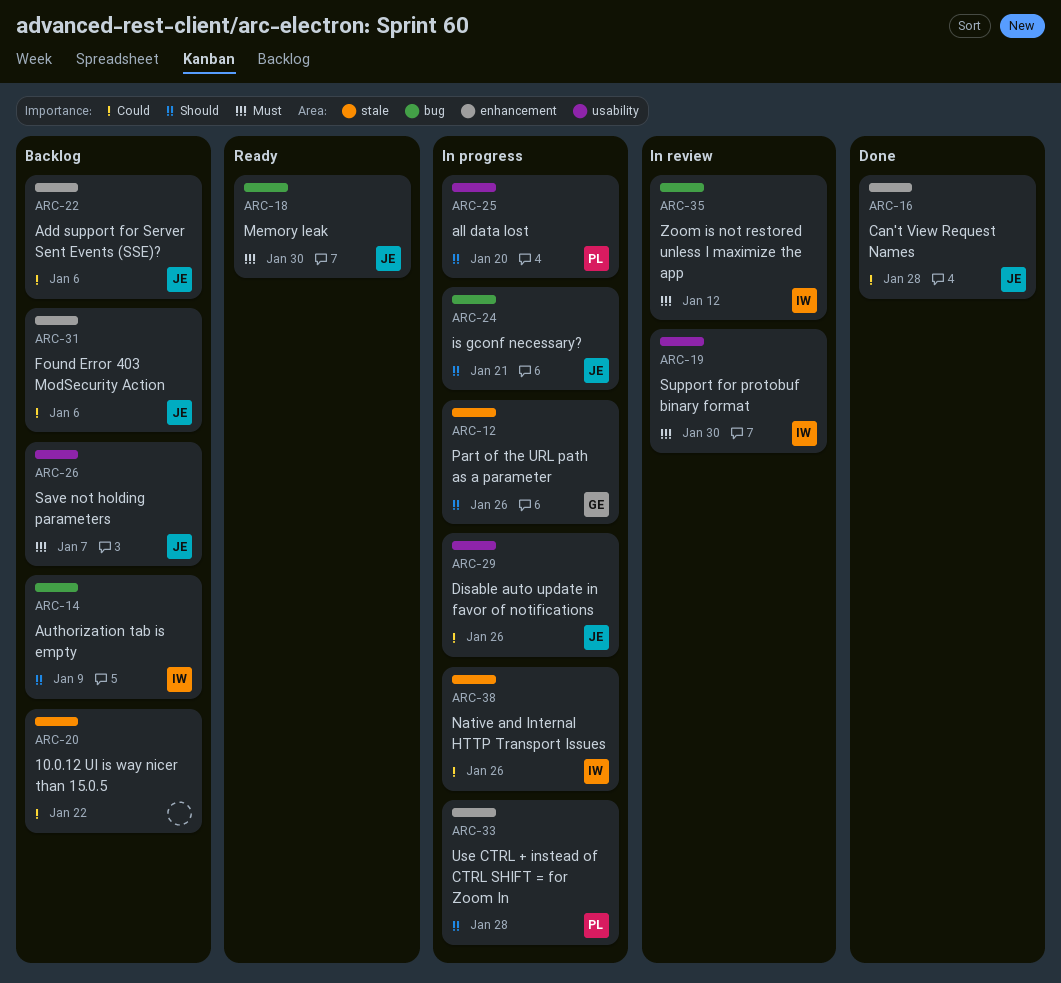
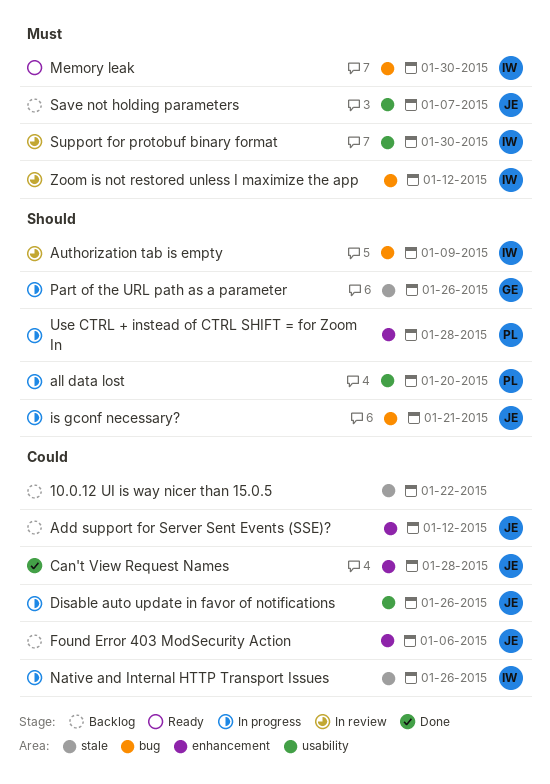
Add support for Server Sent Events (SSE)?, due: Jan 6 -> Jan 12
Authorization tab is empty, status: Backlog -> In review
Memory leak, owner: JE -> IW

